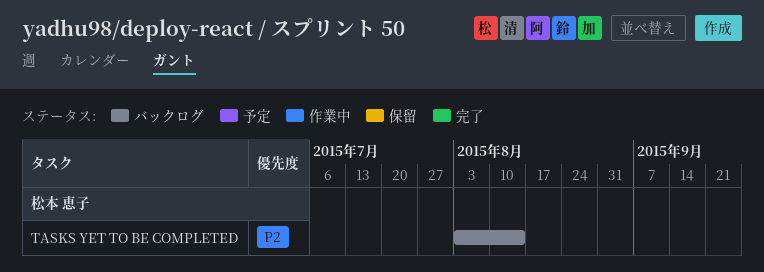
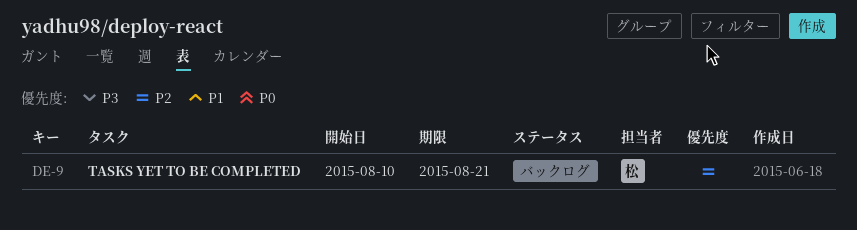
TASKS YET TO BE COMPLETED, start: Aug 3 -> Aug 10
TASKS YET TO BE COMPLETED, due: Aug 14 -> Aug 21

